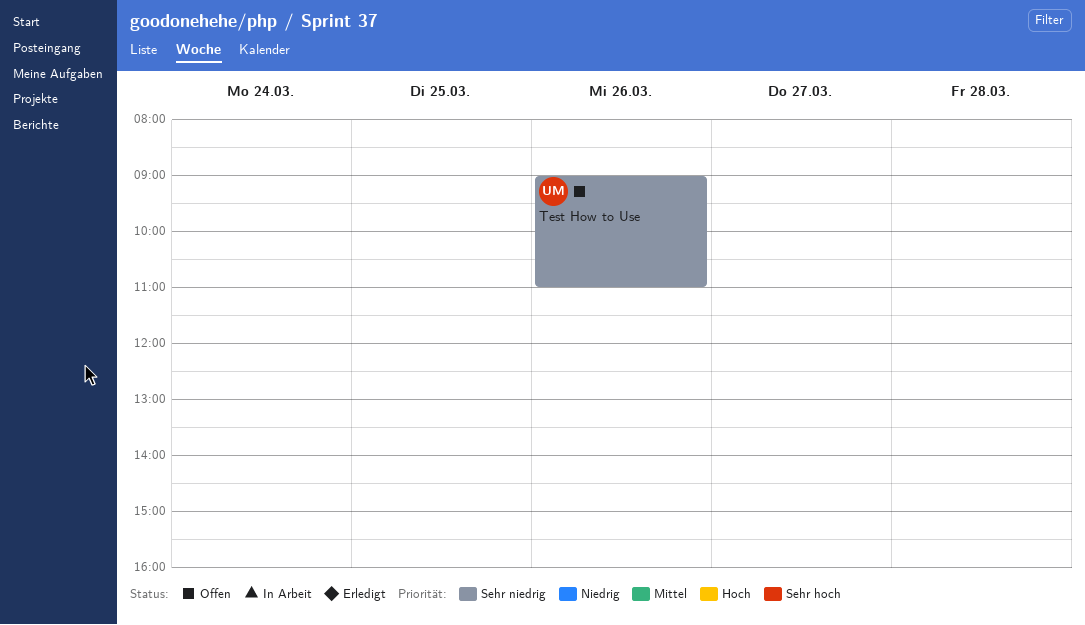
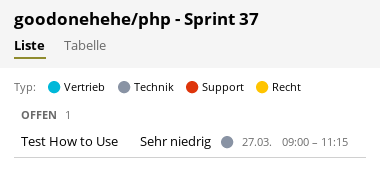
Test How to Use, day: Mar 26 -> Mar 27
Test How to Use, ends: 11:00 -> 11:15

